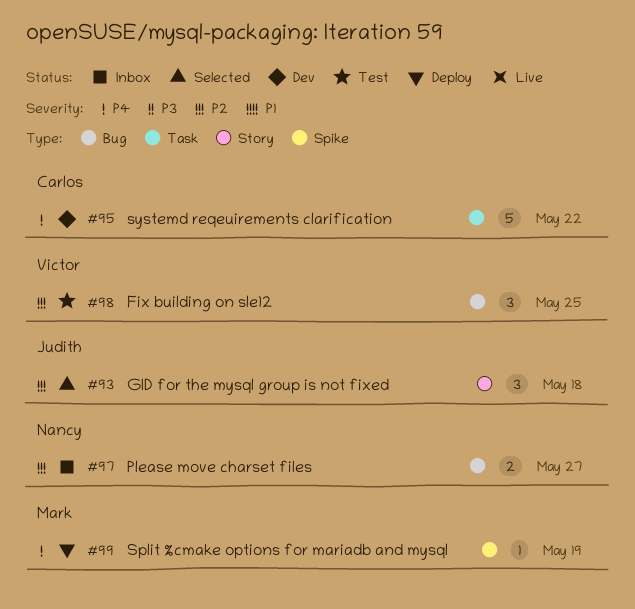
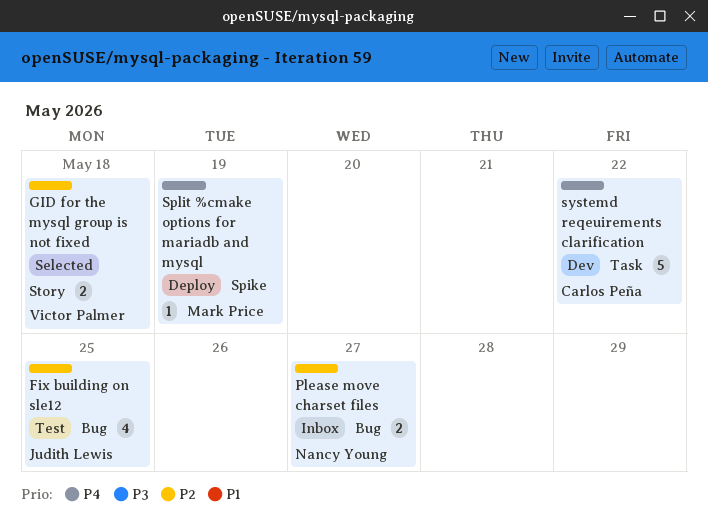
Fix building on sle12, owner: Victor Palmer -> Judith Lewis
Fix building on sle12, estimate: 3 -> 4
GID for the mysql group is not fixed, owner: Judith Lewis -> Victor Palmer
GID for the mysql group is not fixed, estimate: 3 -> 2

